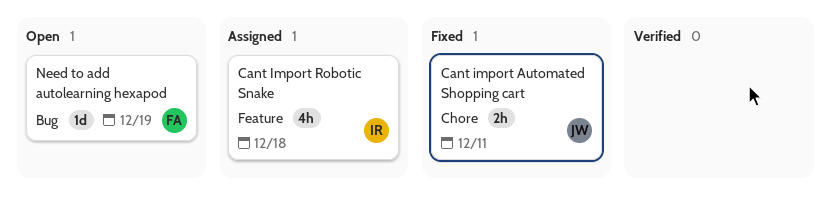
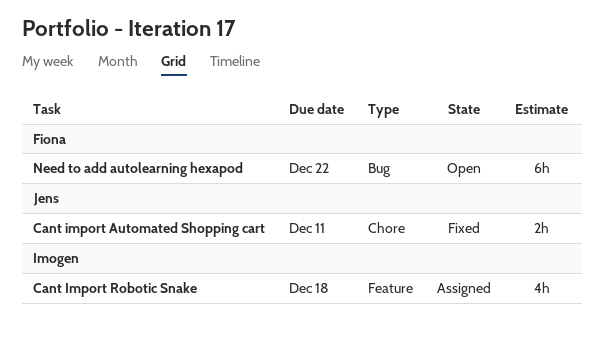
Need to add autolearning hexapod, estimate: 1d -> 6h
Need to add autolearning hexapod, due: Dec 19 -> Dec 22

